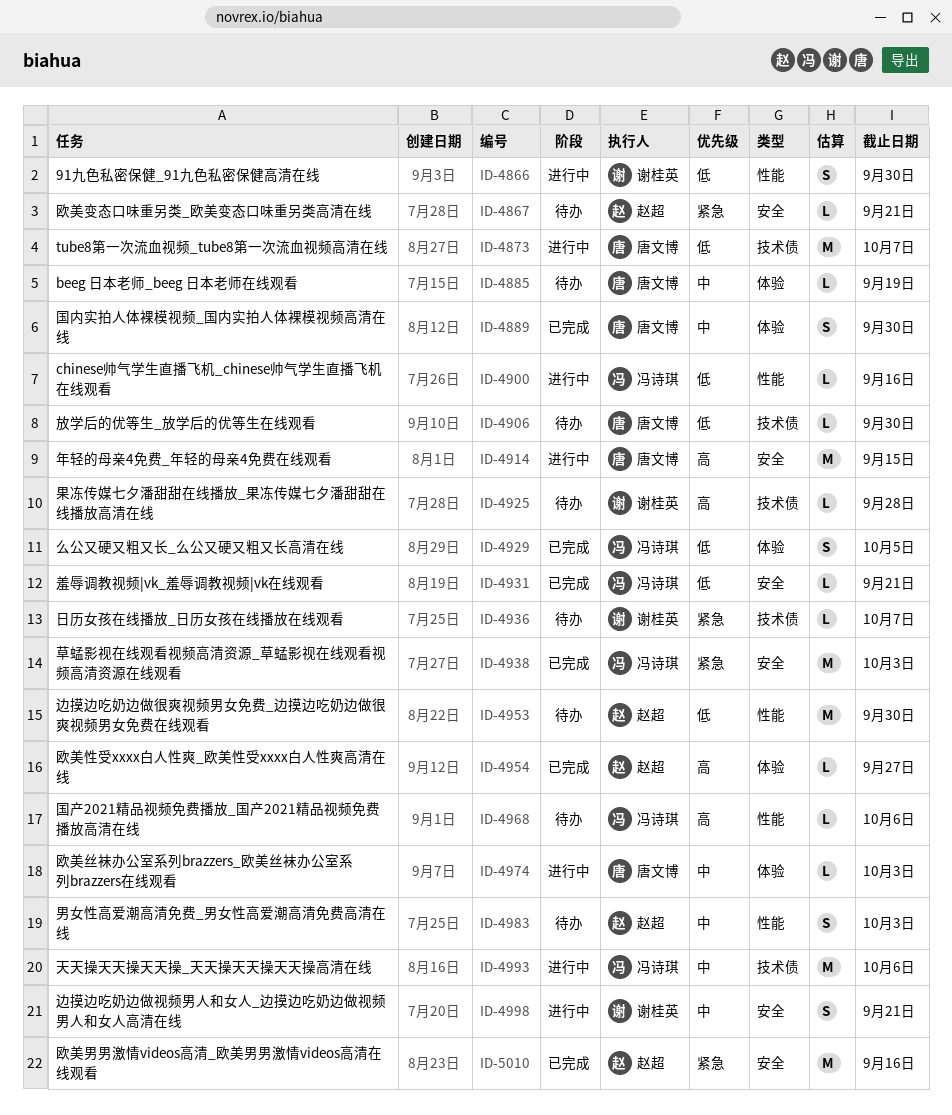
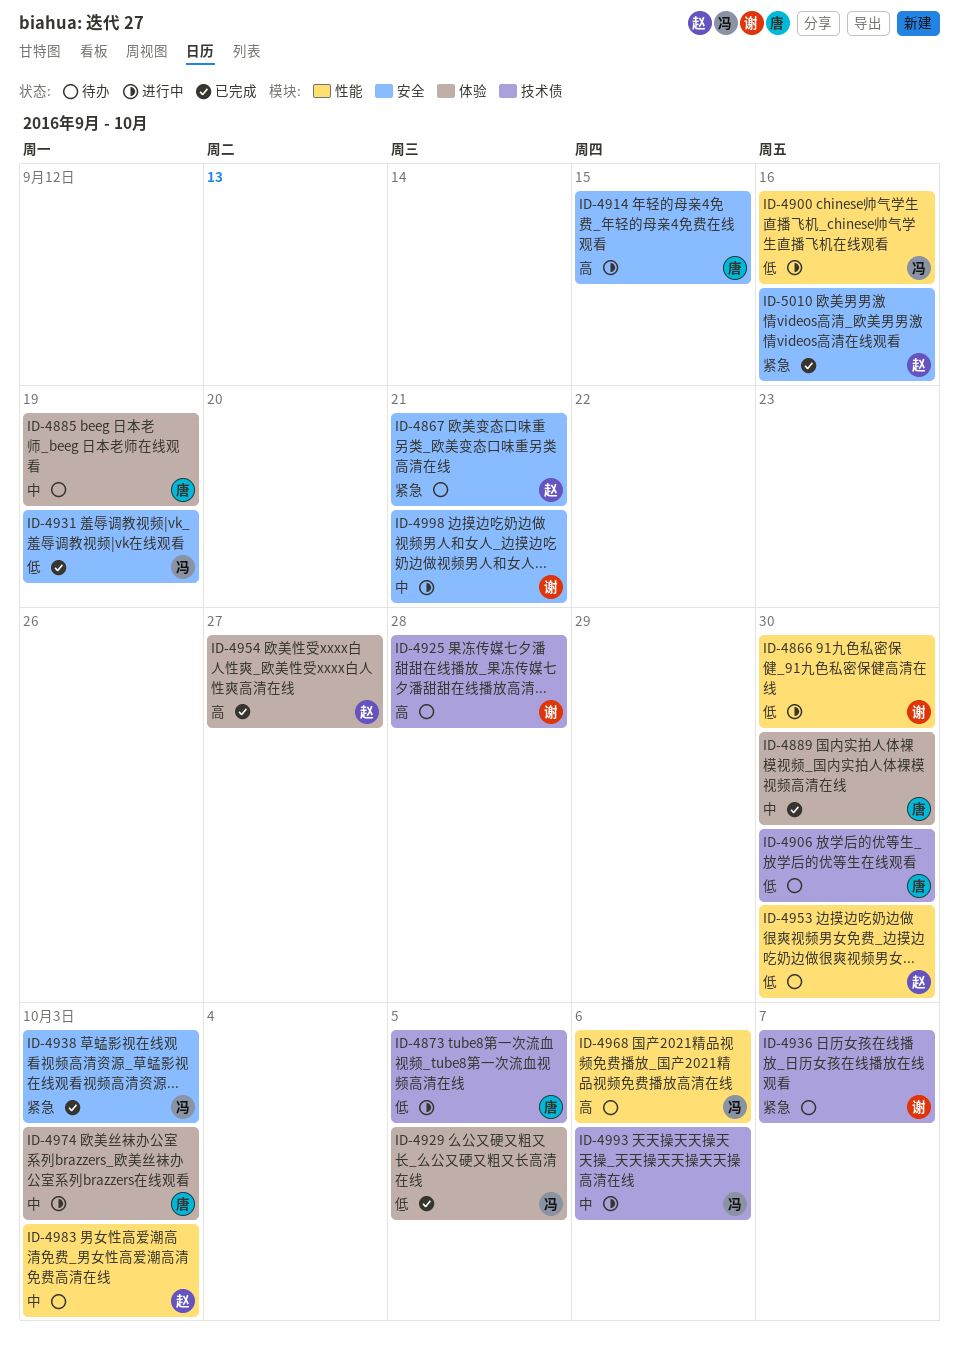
ID-4873, due: Oct 7 -> Oct 5
ID-4931, due: Sep 21 -> Sep 19

